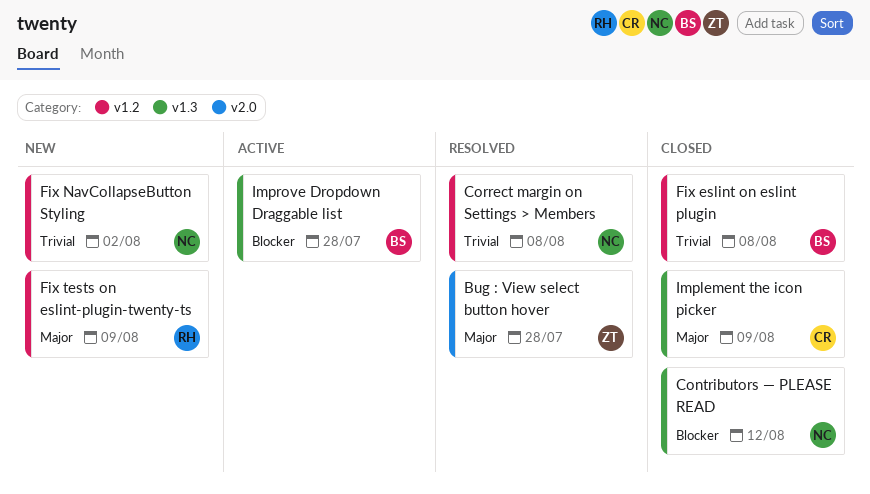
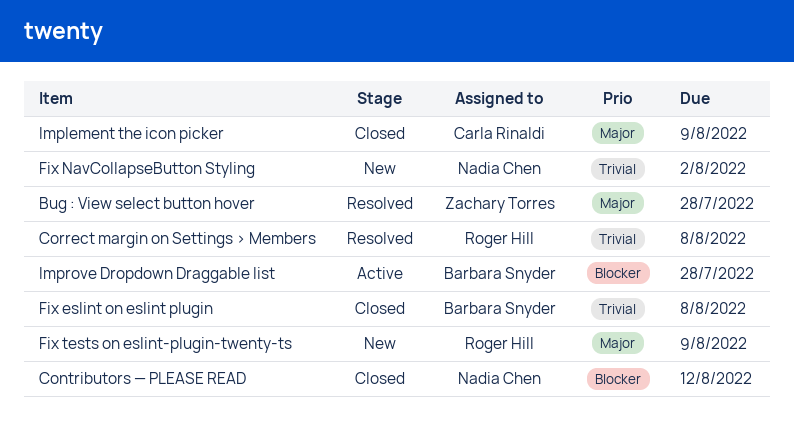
Correct margin on Settings > Members, owner: Nadia Chen -> Roger Hill

